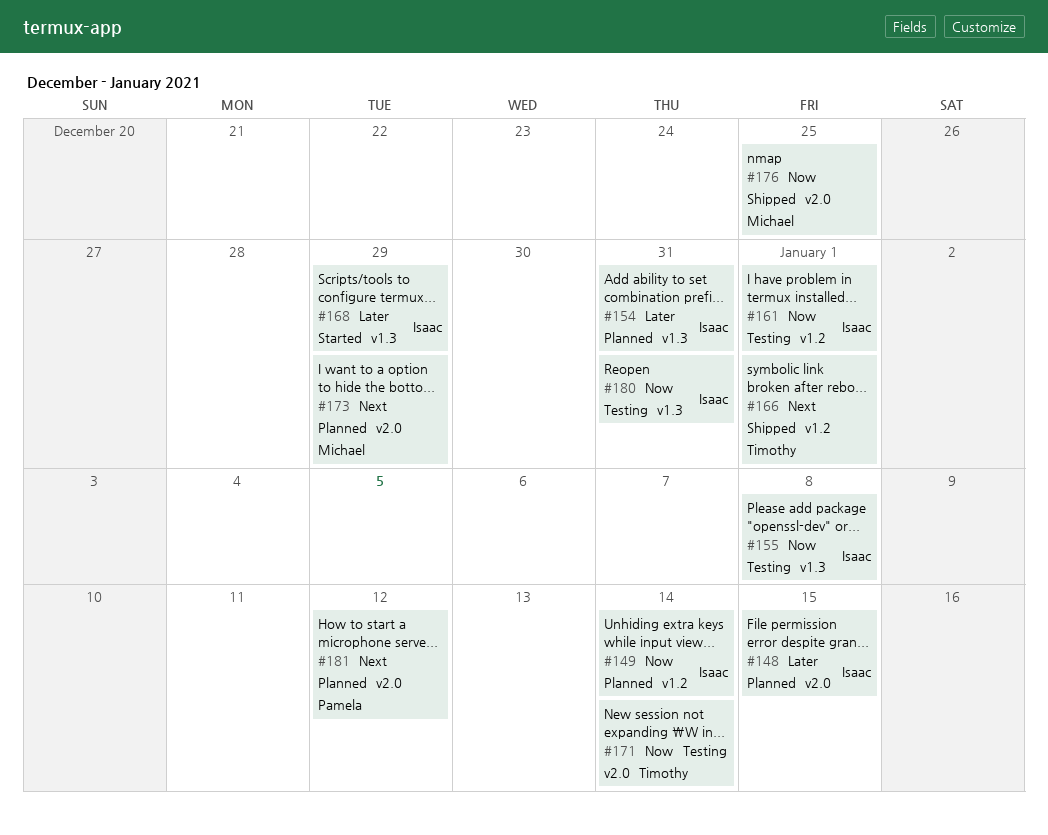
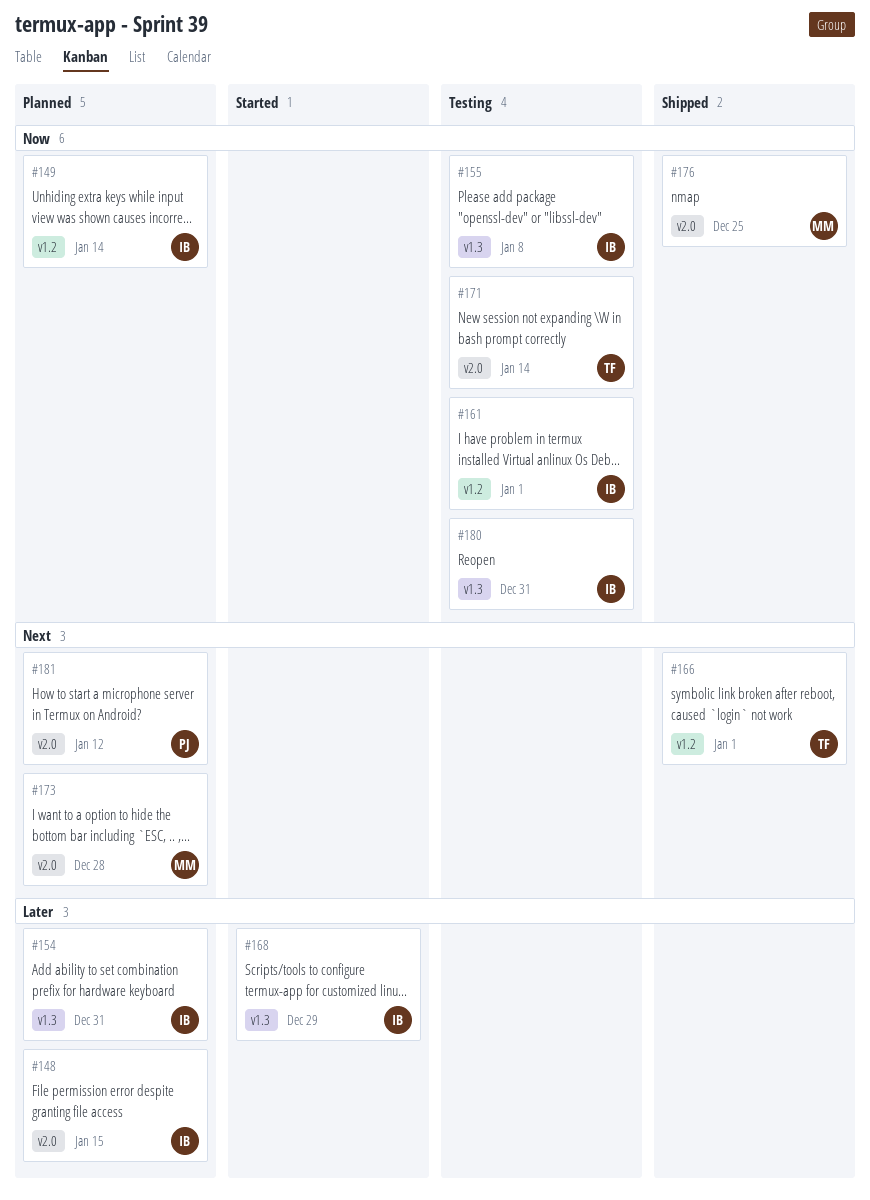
#173, due: Dec 29 -> Dec 28

